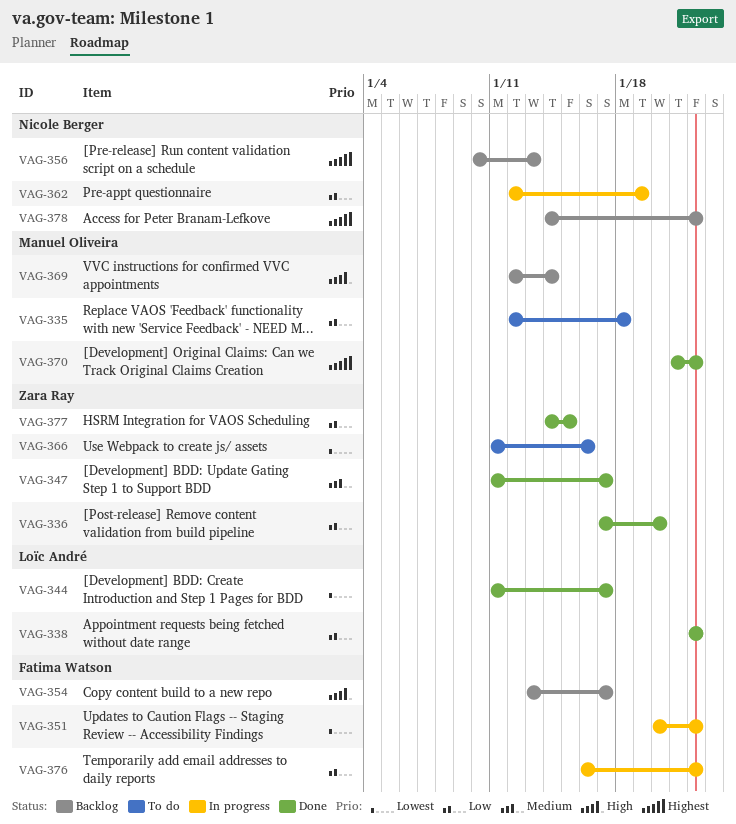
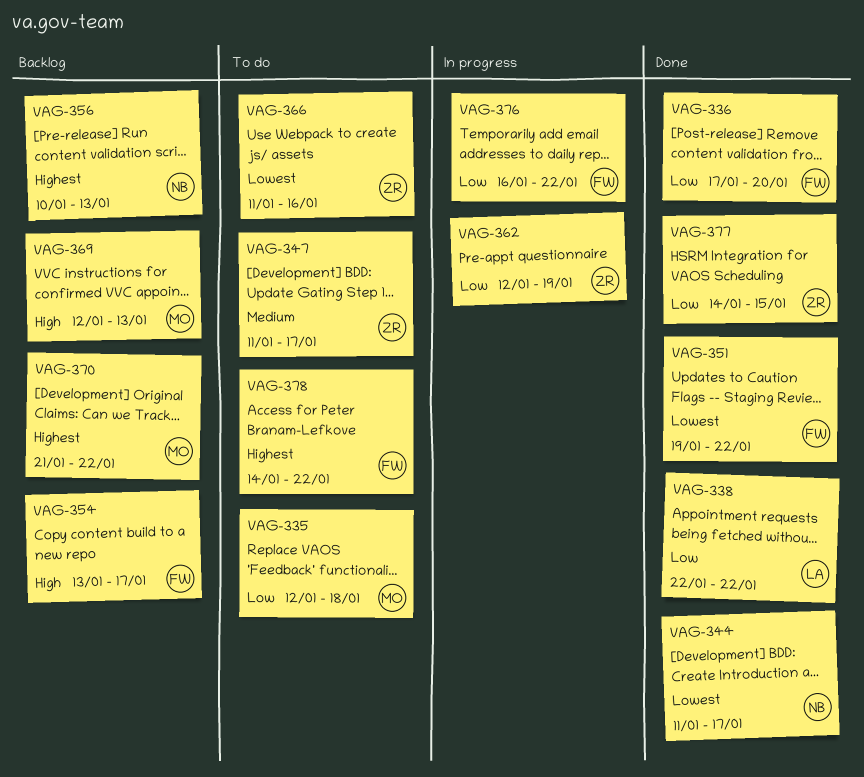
VAG-336, owner: Zara Ray -> Fatima Watson
VAG-344, owner: Loïc André -> Nicole Berger
VAG-347, status: Done -> To do
VAG-351, status: In progress -> Done
VAG-351, start: Jan 20 -> Jan 19
VAG-362, owner: Nicole Berger -> Zara Ray
VAG-369, due: Jan 14 -> Jan 13
VAG-370, status: Done -> Backlog
VAG-378, status: Backlog -> To do
VAG-378, owner: Nicole Berger -> Fatima Watson

